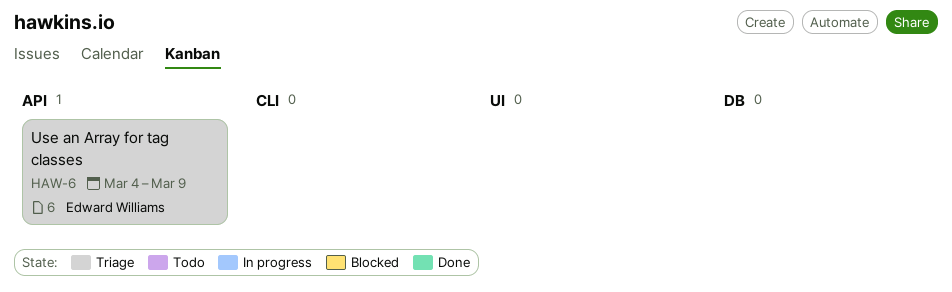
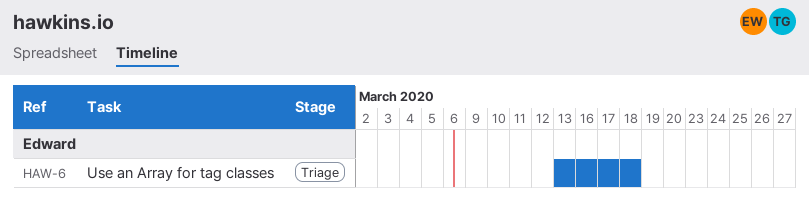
HAW-6, start: Mar 4 -> Mar 13
HAW-6, due: Mar 9 -> Mar 18

